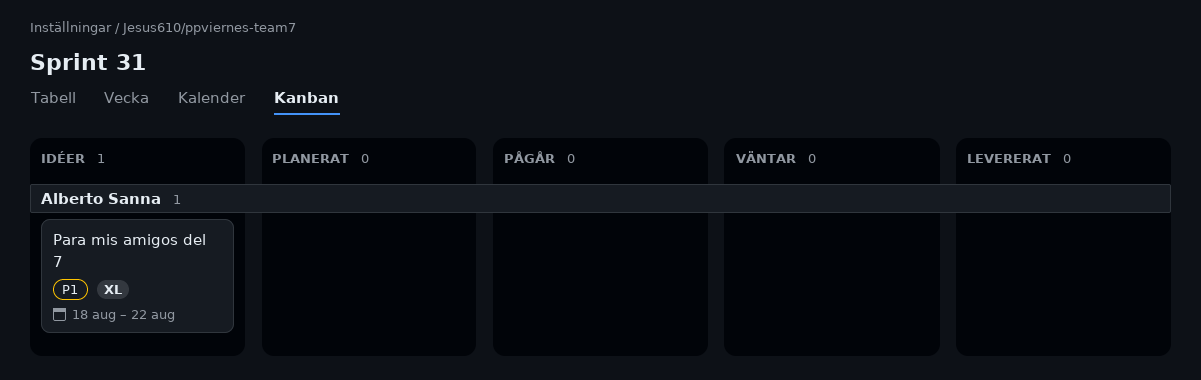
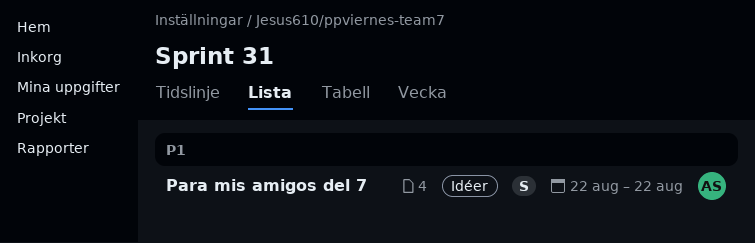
Para mis amigos del 7, estimate: XL -> S
Para mis amigos del 7, start: Aug 18 -> Aug 22

